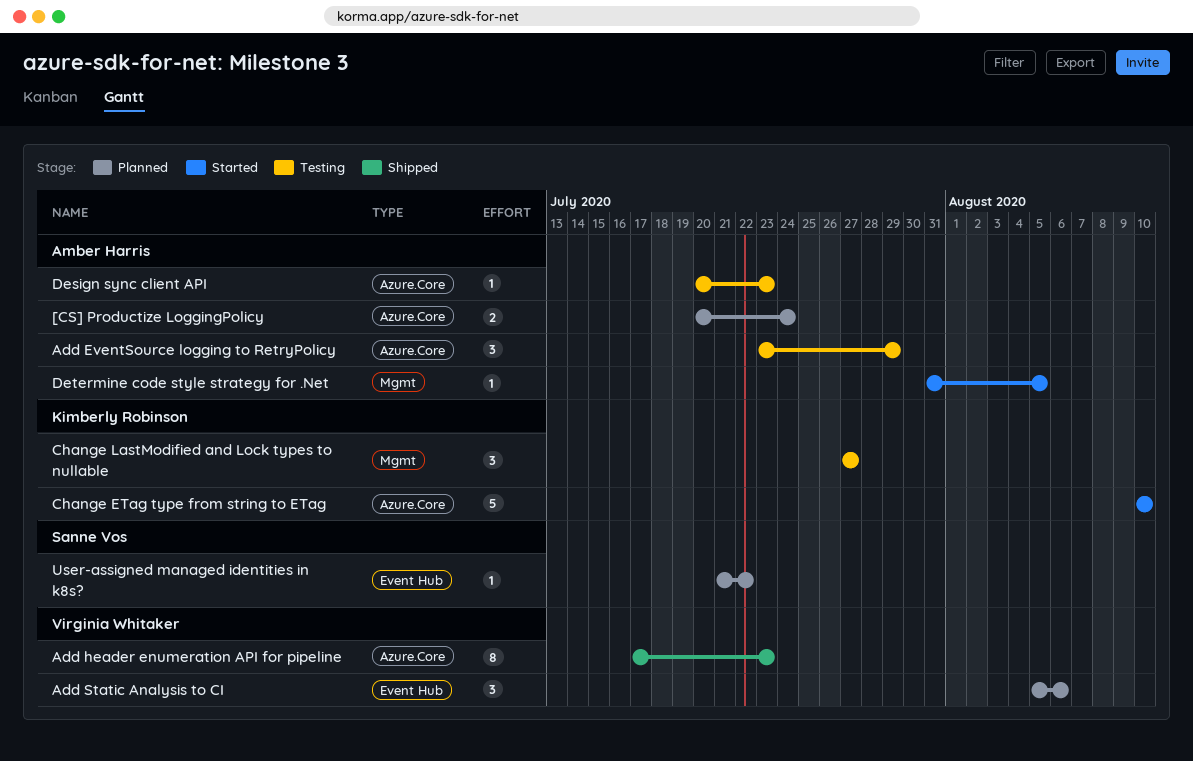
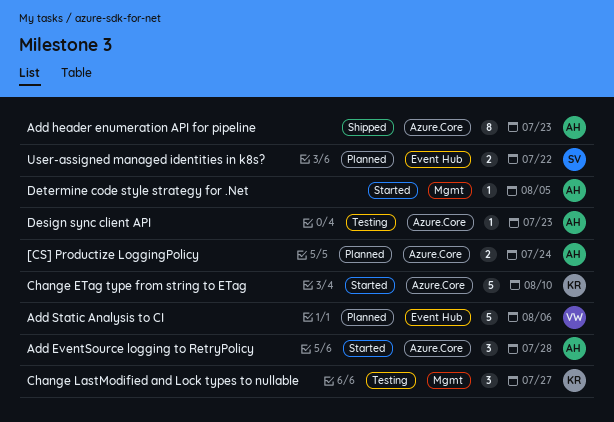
Add EventSource logging to RetryPolicy, status: Testing -> Started
Add EventSource logging to RetryPolicy, due: Jul 29 -> Jul 28
Add header enumeration API for pipeline, owner: Virginia Whitaker -> Amber Harris
Add Static Analysis to CI, estimate: 3 -> 5
User-assigned managed identities in k8s?, estimate: 1 -> 2

